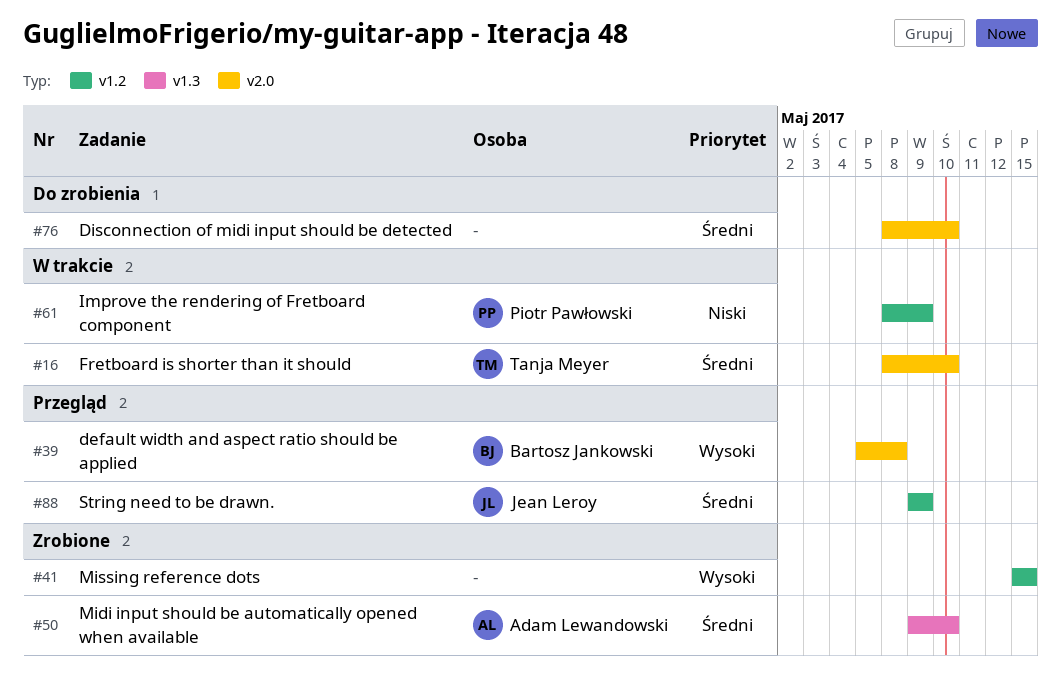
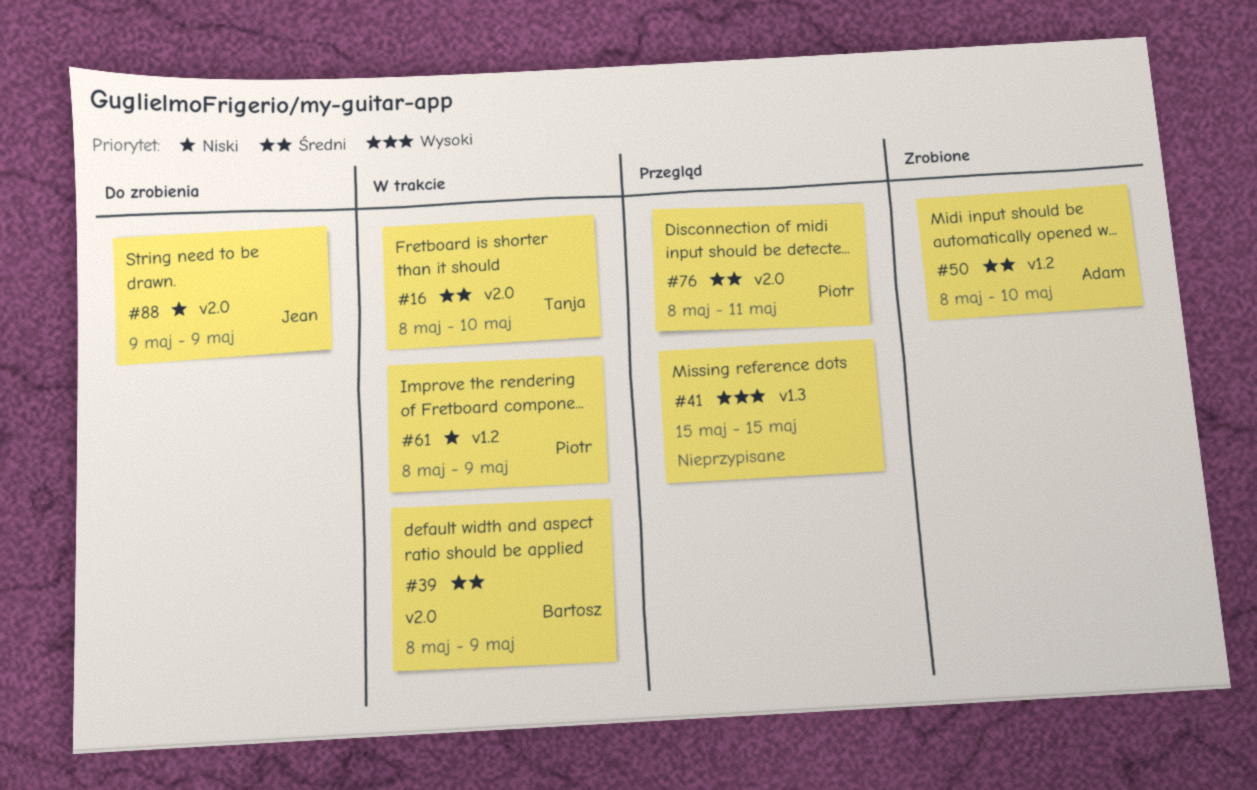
#39, status: Przegląd -> W trakcie
#39, priority: Wysoki -> Średni
#39, start: May 5 -> May 8
#39, due: May 8 -> May 9
#41, status: Zrobione -> Przegląd
#41, label: v1.2 -> v1.3
#50, label: v1.3 -> v1.2
#50, start: May 9 -> May 8
#76, status: Do zrobienia -> Przegląd
#76, owner: none -> Piotr Pawłowski
#76, due: May 10 -> May 11
#88, status: Przegląd -> Do zrobienia
#88, priority: Średni -> Niski
#88, label: v1.2 -> v2.0

